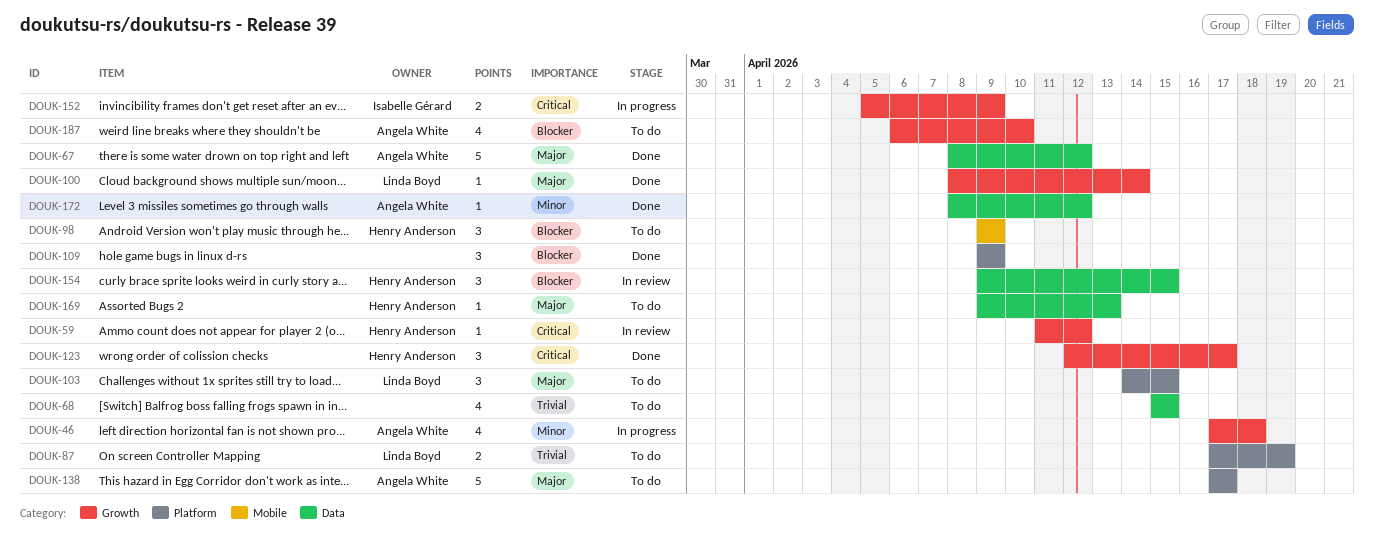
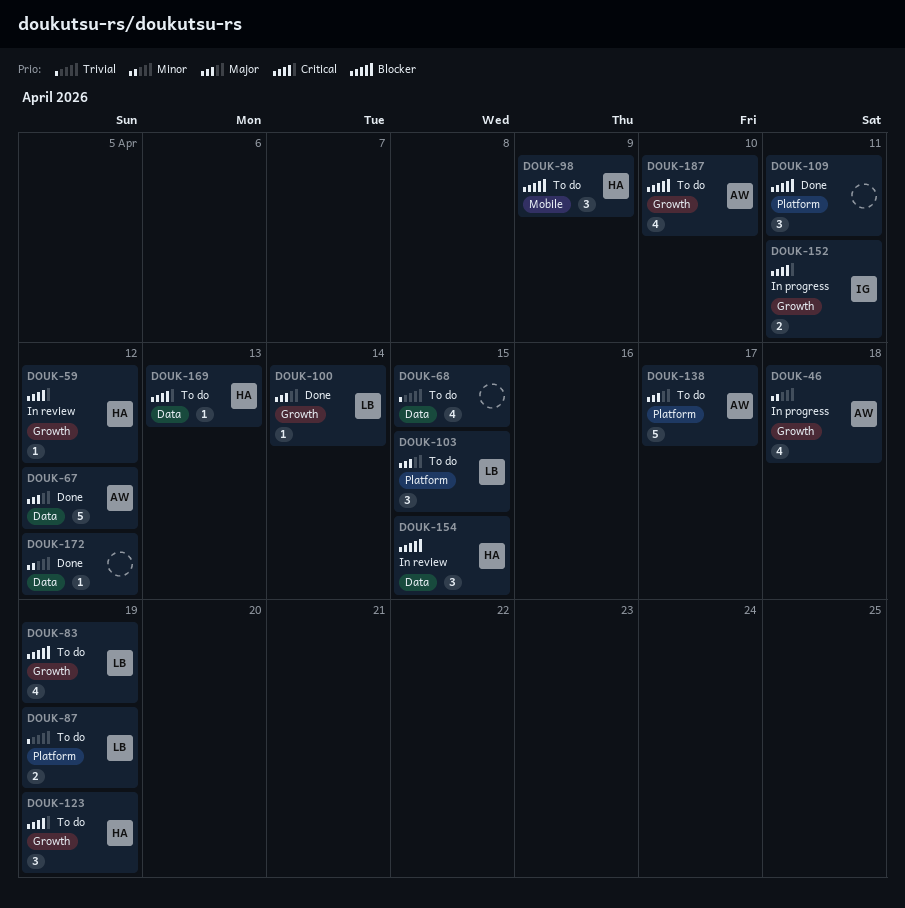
DOUK-83: none -> present
DOUK-109, due: Apr 9 -> Apr 11
DOUK-123, status: Done -> To do
DOUK-123, due: Apr 17 -> Apr 19
DOUK-152, due: Apr 9 -> Apr 11
DOUK-169, priority: Major -> Critical
DOUK-172, owner: Angela White -> none

